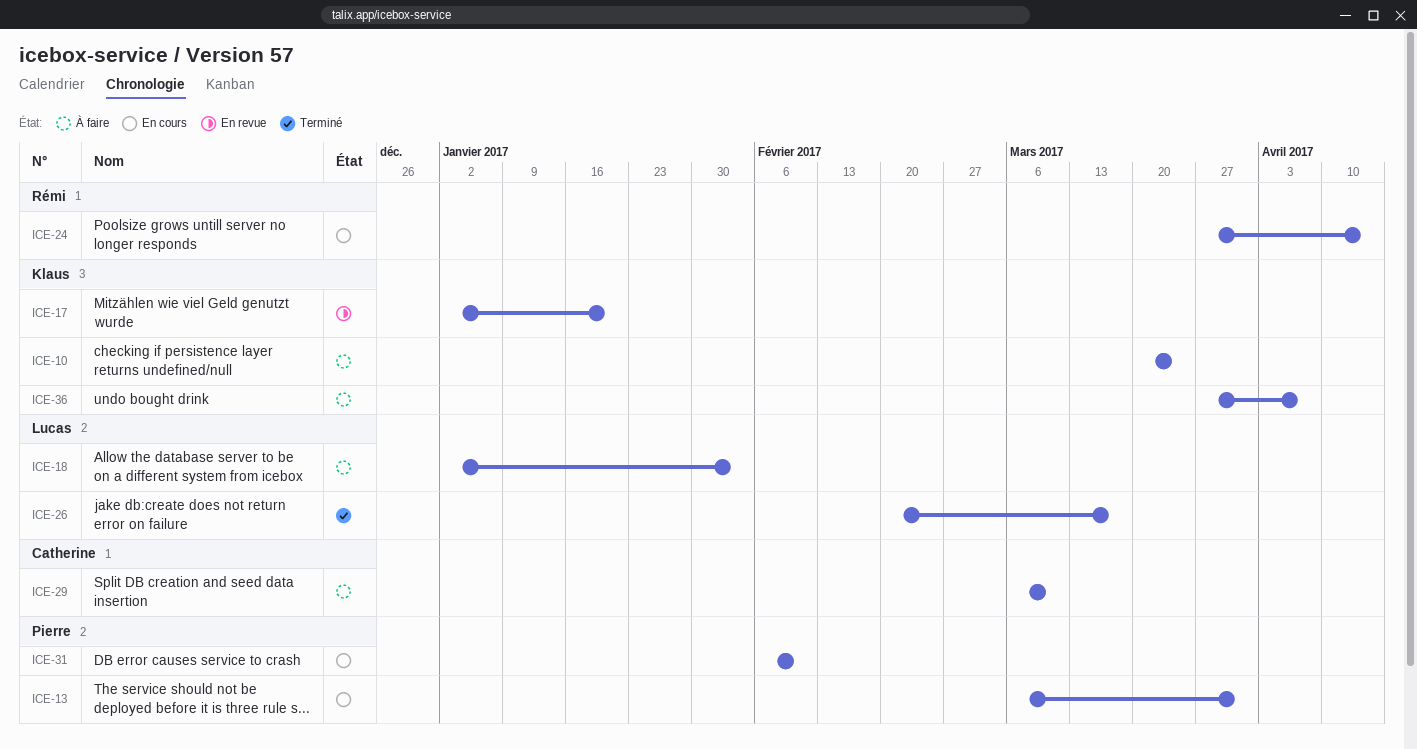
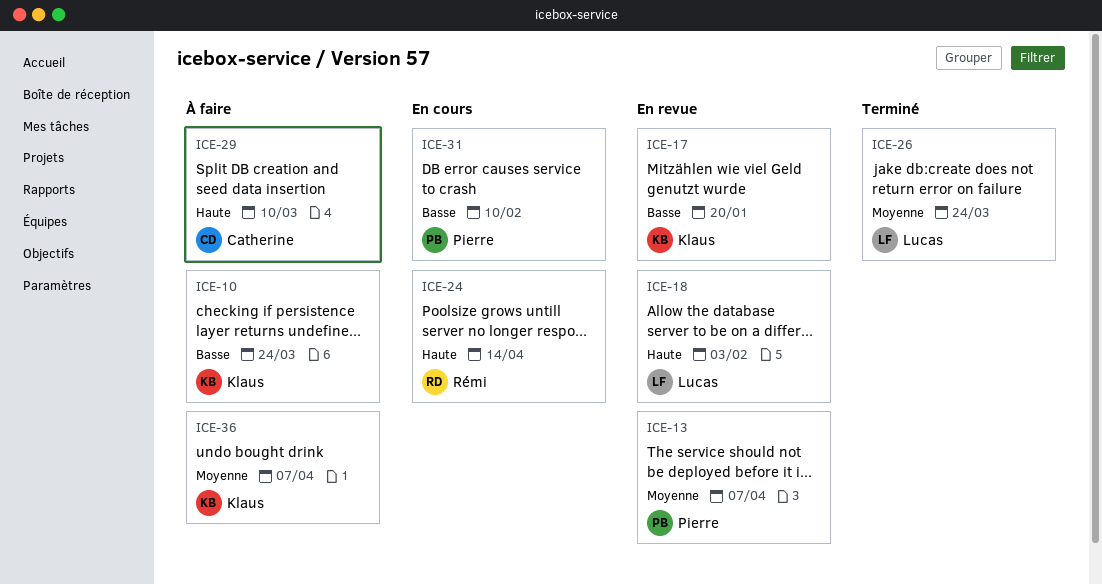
ICE-13, status: En cours -> En revue
ICE-13, due: Mar 31 -> Apr 7
ICE-18, status: À faire -> En revue
ICE-26, due: Mar 17 -> Mar 24

